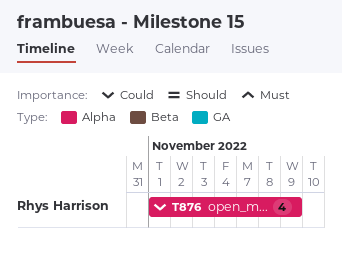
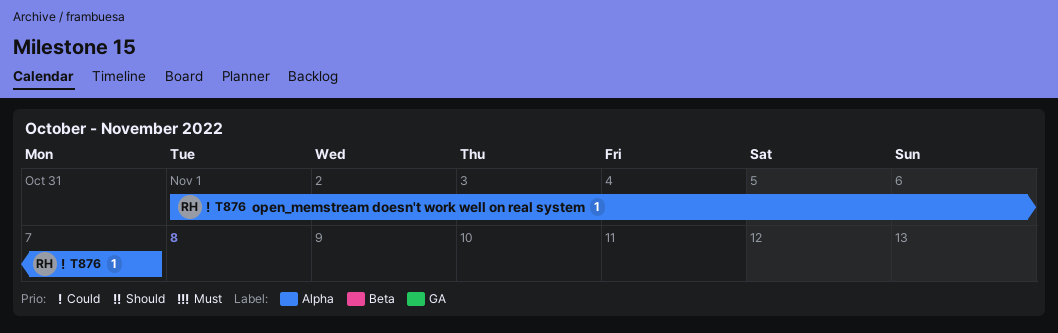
T876, estimate: 4 -> 1
T876, due: Nov 9 -> Nov 7

